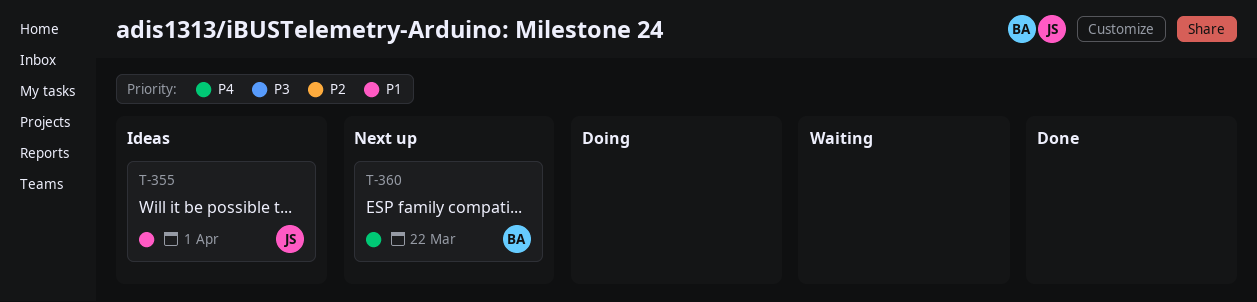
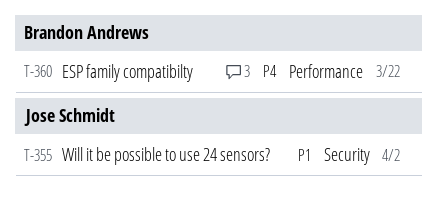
T-355, due: Apr 1 -> Apr 2

